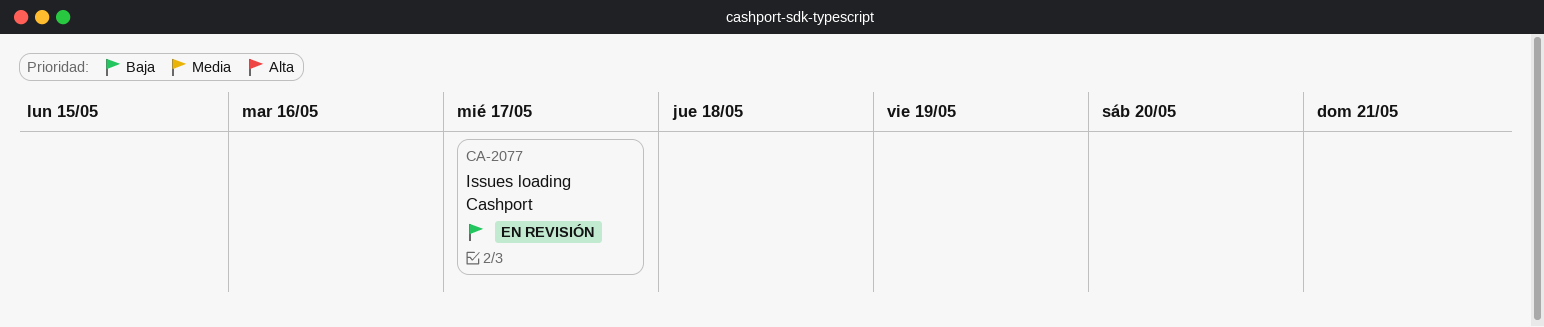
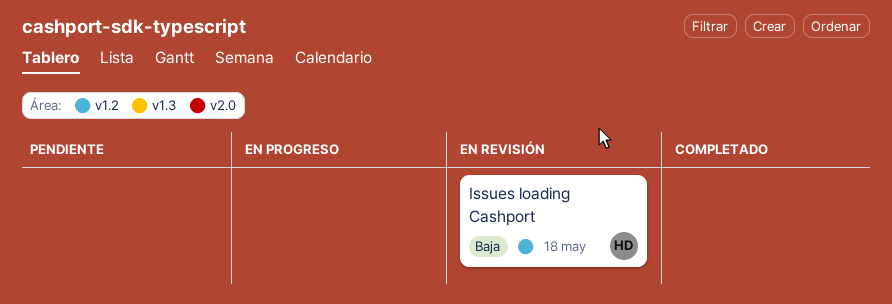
Issues loading Cashport, due: May 17 -> May 18

